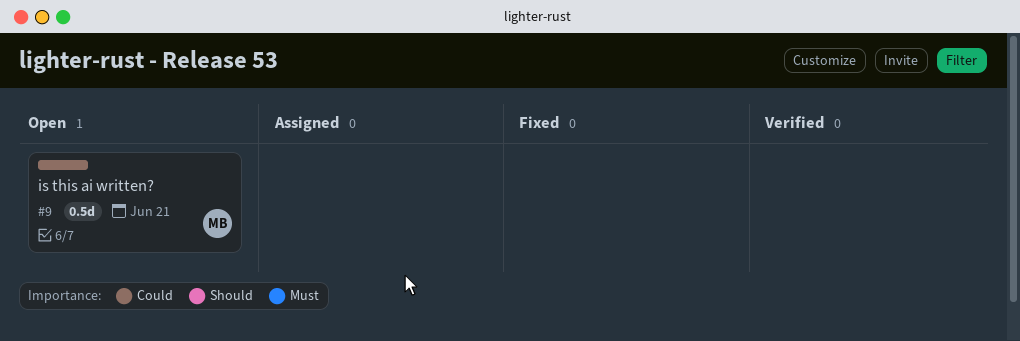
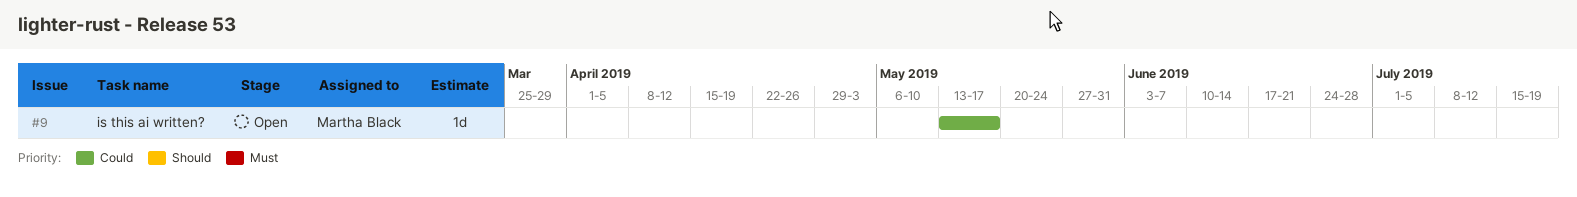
#9, estimate: 0.5d -> 1d
#9, due: Jun 21 -> May 17

